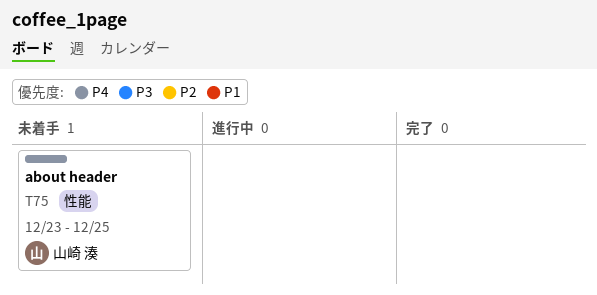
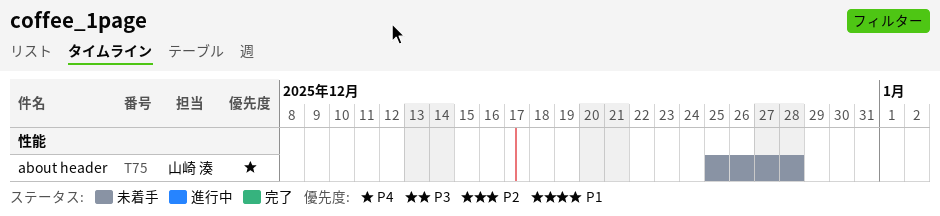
T75, start: Dec 23 -> Dec 25
T75, due: Dec 25 -> Dec 28

